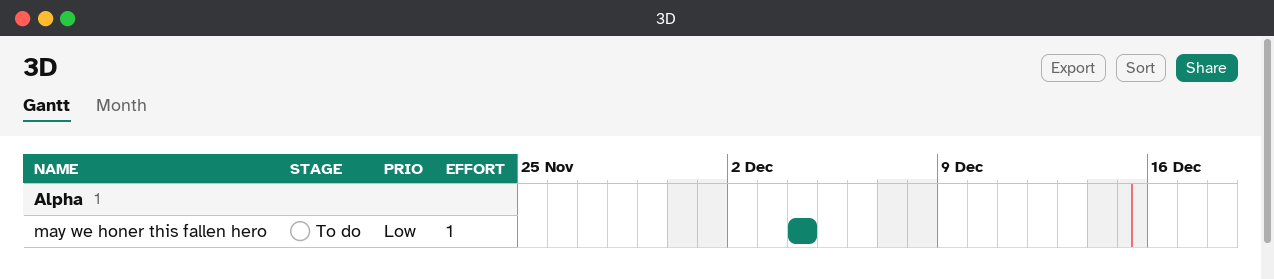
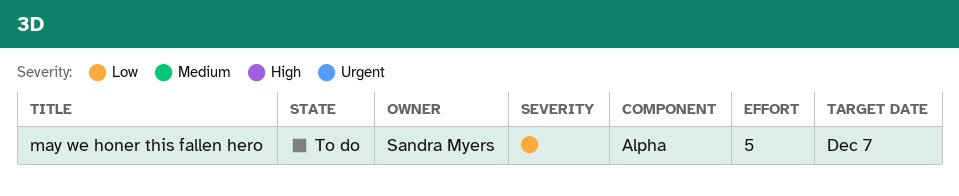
may we honer this fallen hero, estimate: 1 -> 5
may we honer this fallen hero, due: Dec 4 -> Dec 7

